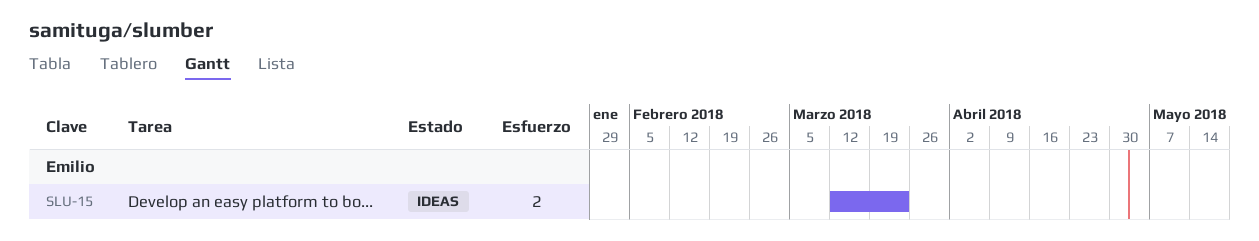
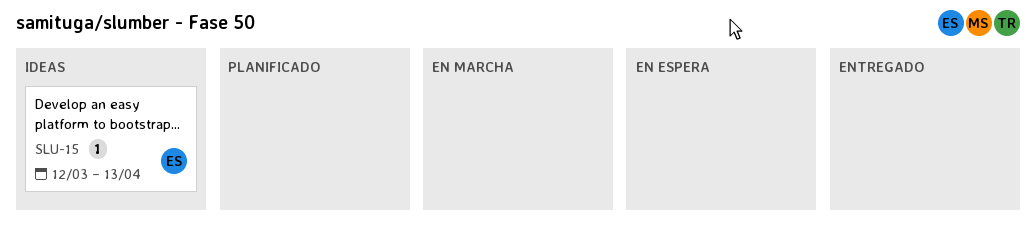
SLU-15, estimate: 2 -> 1
SLU-15, due: Mar 23 -> Apr 13

